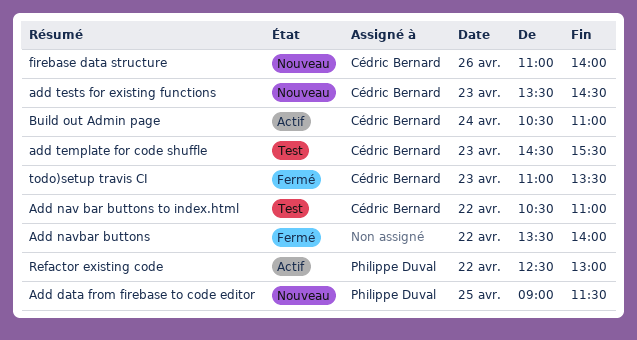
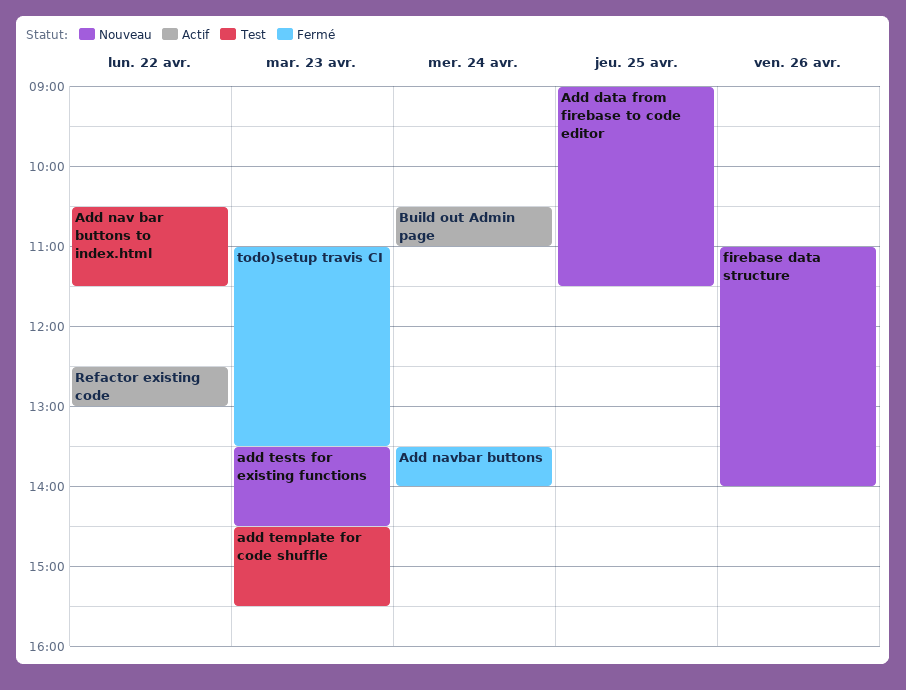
Add nav bar buttons to index.html, ends: 11:00 -> 11:30
Add navbar buttons, day: Apr 22 -> Apr 24

